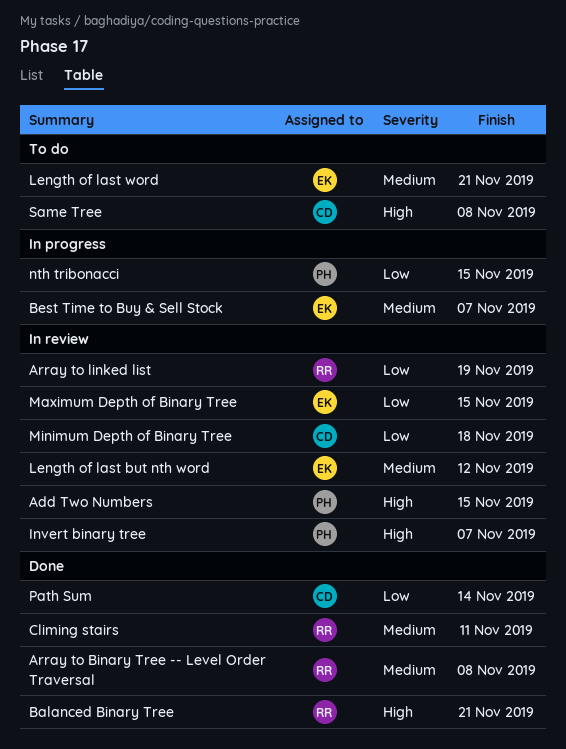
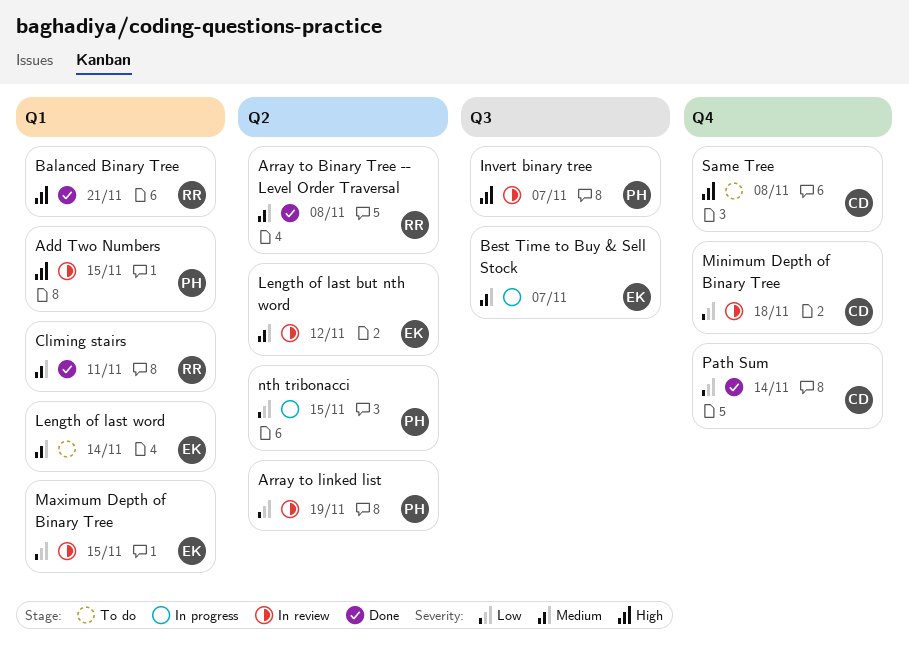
Array to linked list, owner: RR -> PH
Length of last word, due: Nov 21 -> Nov 14

